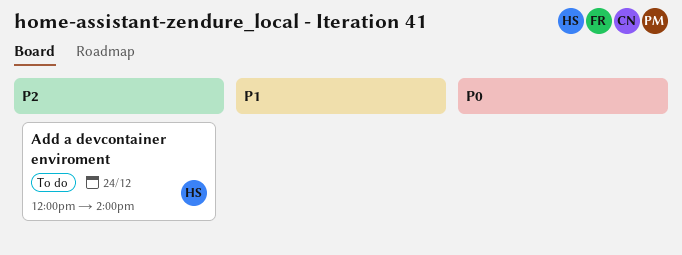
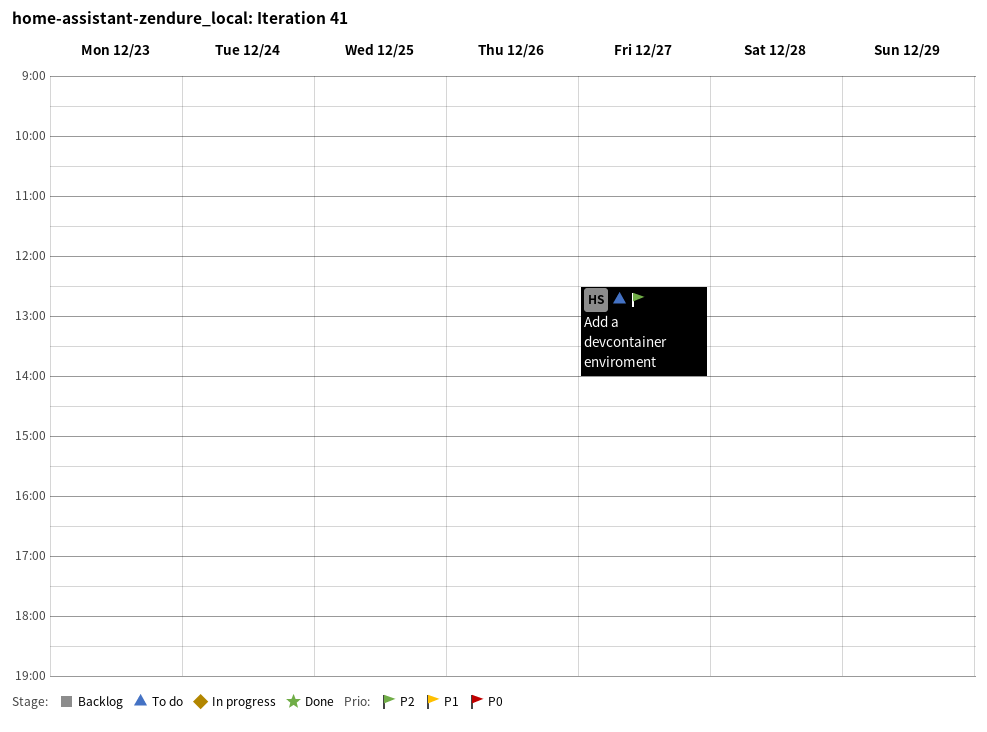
Add a devcontainer enviroment, day: Dec 24 -> Dec 27
Add a devcontainer enviroment, begins: 12:00 -> 12:30

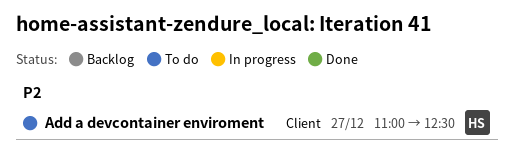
Add a devcontainer enviroment, begins: 12:30 -> 11:00
Add a devcontainer enviroment, ends: 14:00 -> 12:30

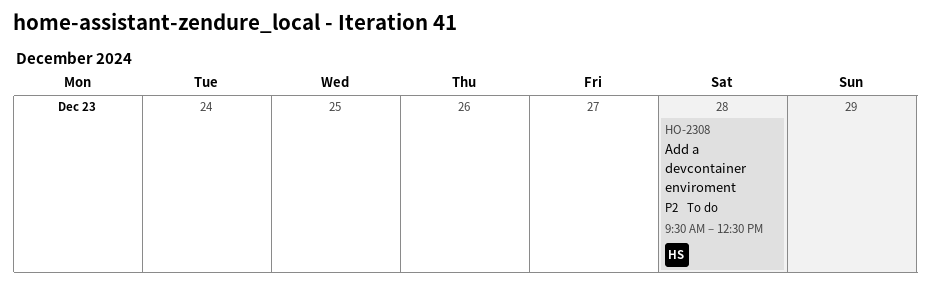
Add a devcontainer enviroment, day: Dec 27 -> Dec 28
Add a devcontainer enviroment, begins: 11:00 -> 09:30

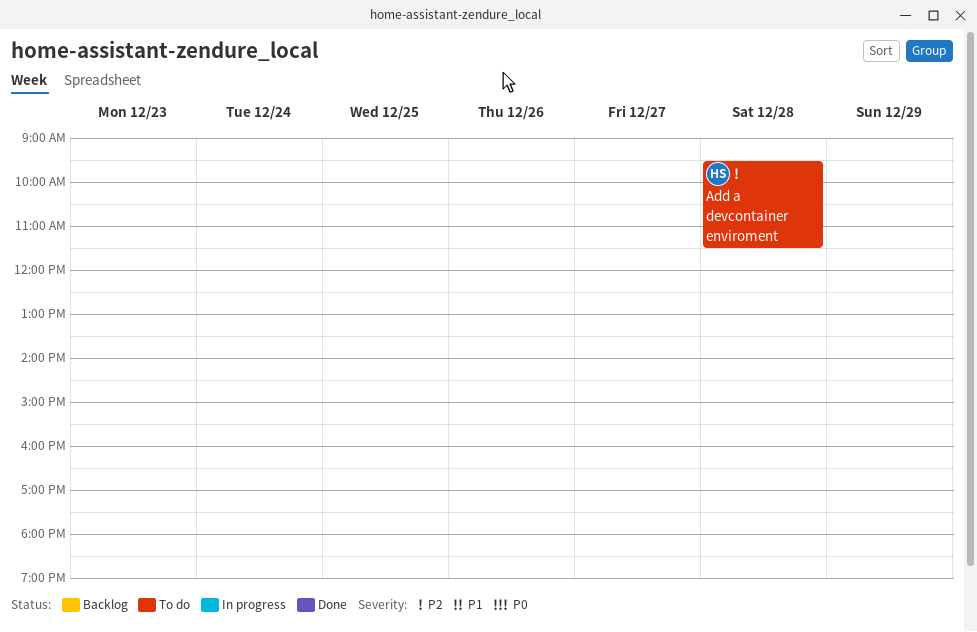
Add a devcontainer enviroment, ends: 12:30 -> 11:30

